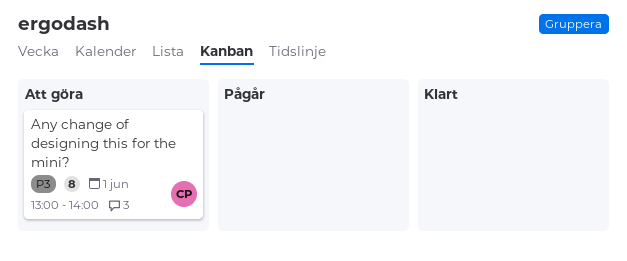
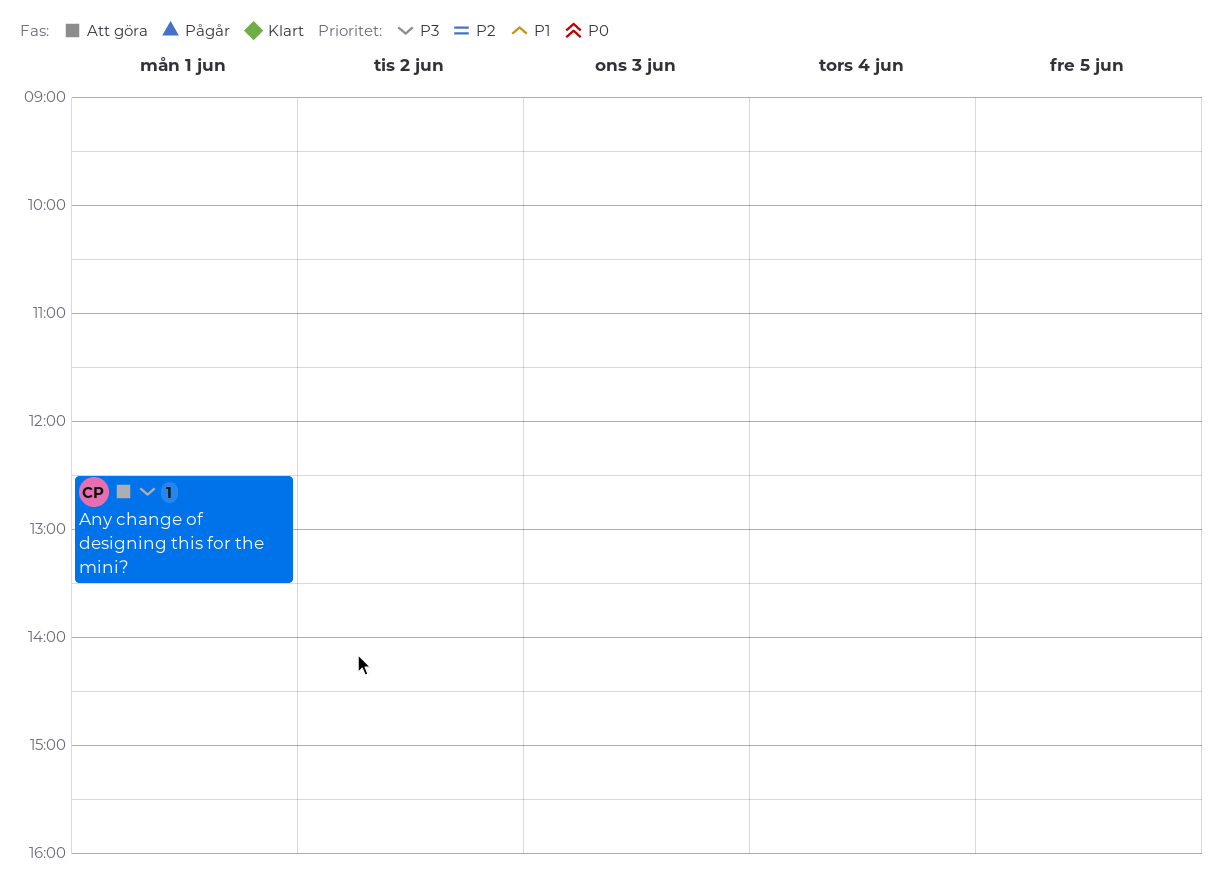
Any change of designing this for the mini?, estimate: 8 -> 1
Any change of designing this for the mini?, begins: 13:00 -> 12:30
Any change of designing this for the mini?, ends: 14:00 -> 13:30

